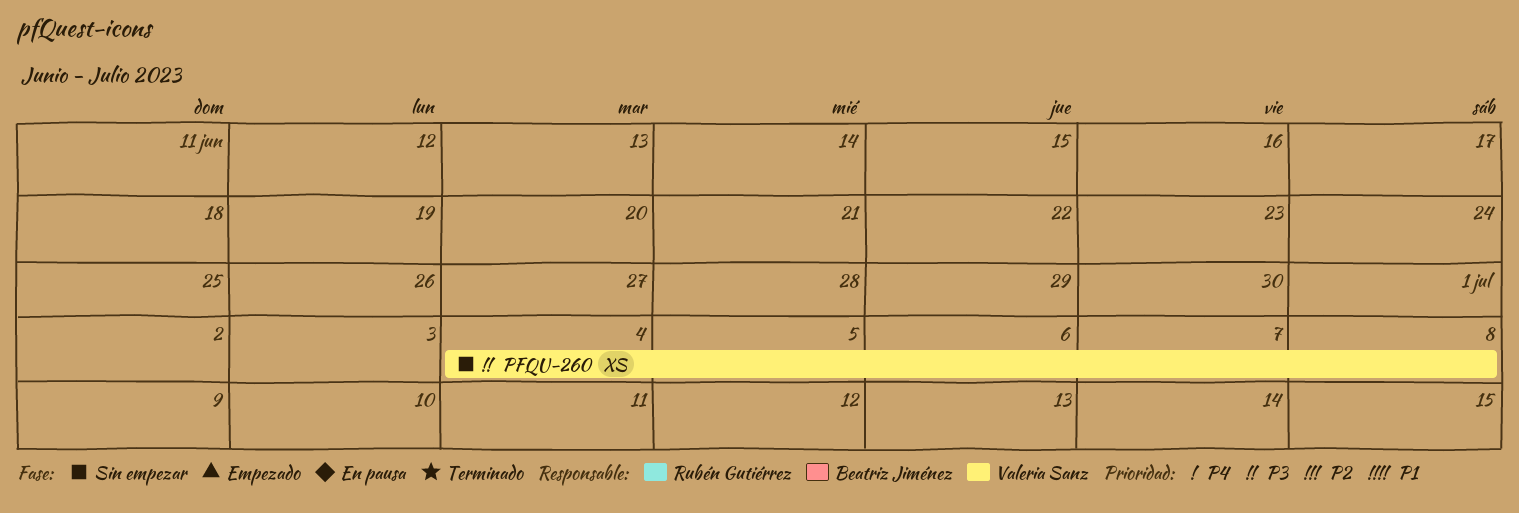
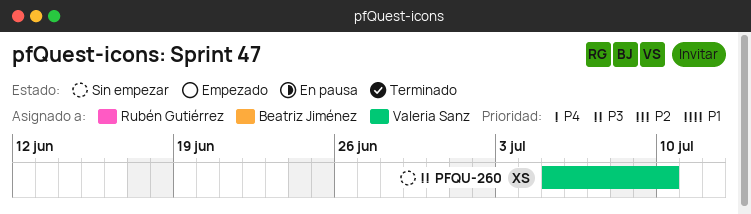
PFQU-260, start: Jul 4 -> Jul 5
PFQU-260, due: Jul 8 -> Jul 10

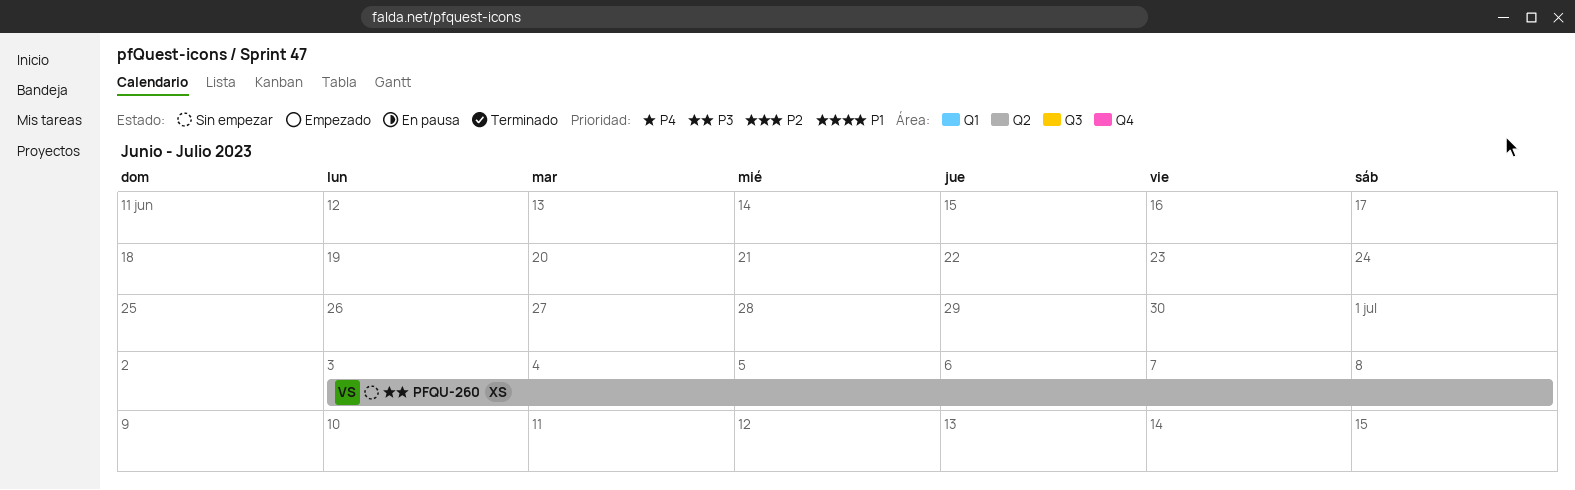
PFQU-260, start: Jul 5 -> Jul 3
PFQU-260, due: Jul 10 -> Jul 8

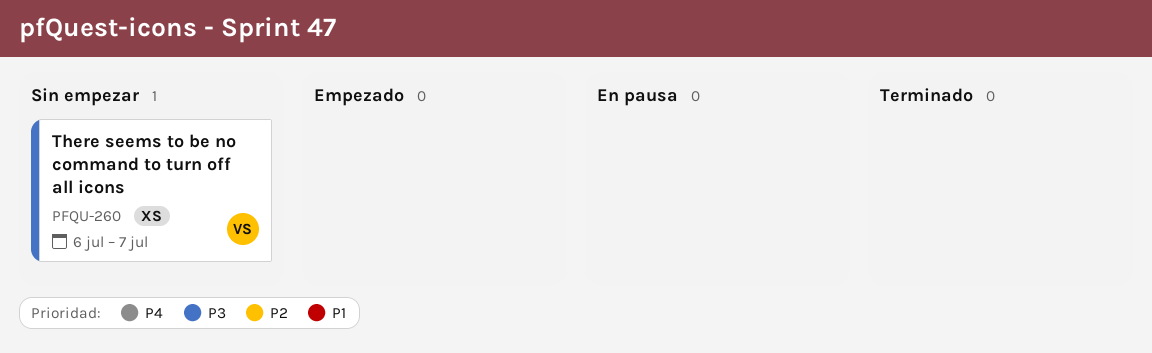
PFQU-260, start: Jul 3 -> Jul 6
PFQU-260, due: Jul 8 -> Jul 7

